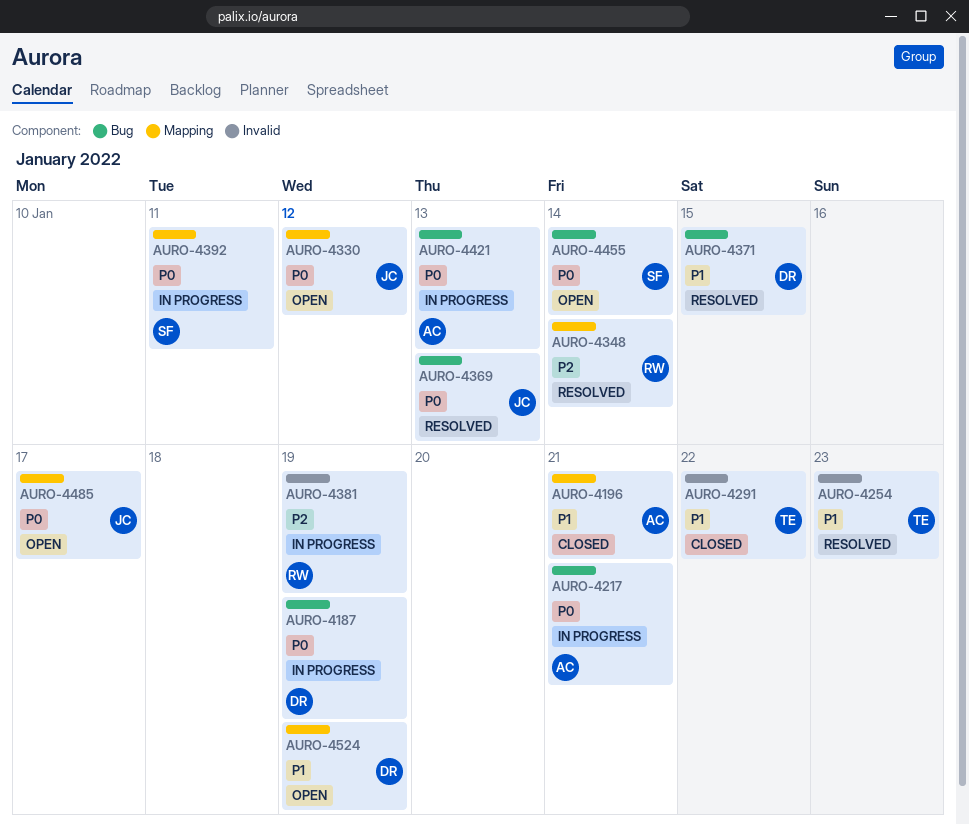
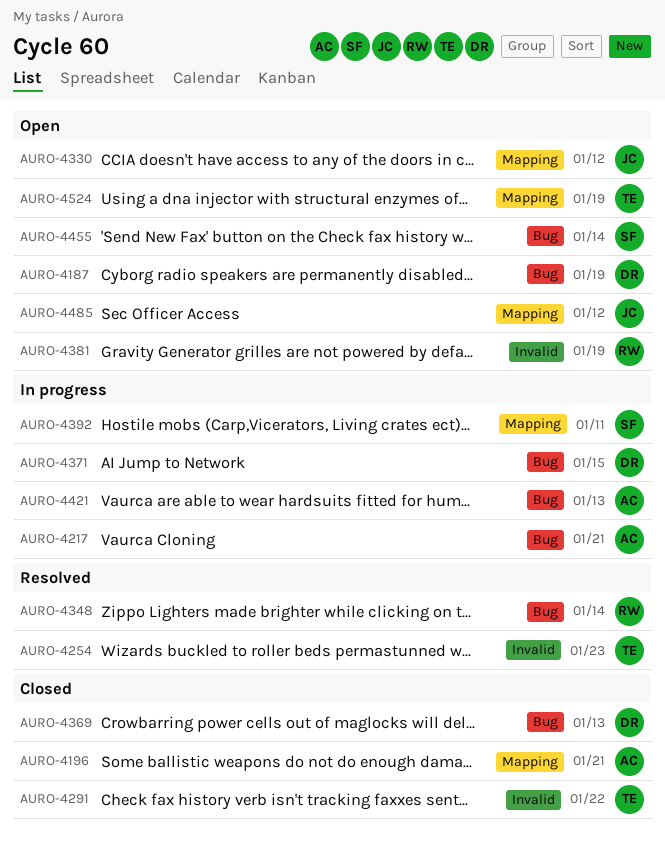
AURO-4187, status: In progress -> Open
AURO-4348, label: Mapping -> Bug
AURO-4369, status: Resolved -> Closed
AURO-4369, owner: JC -> DR
AURO-4371, status: Resolved -> In progress
AURO-4381, status: In progress -> Open
AURO-4485, due: Jan 17 -> Jan 12
AURO-4524, owner: DR -> TE

